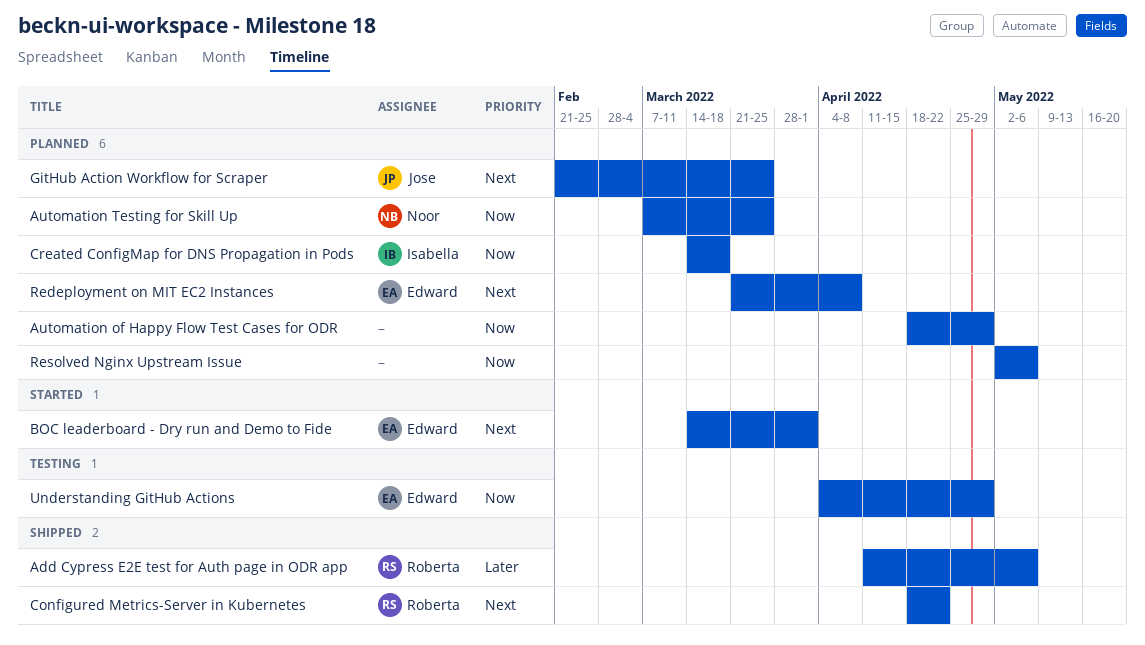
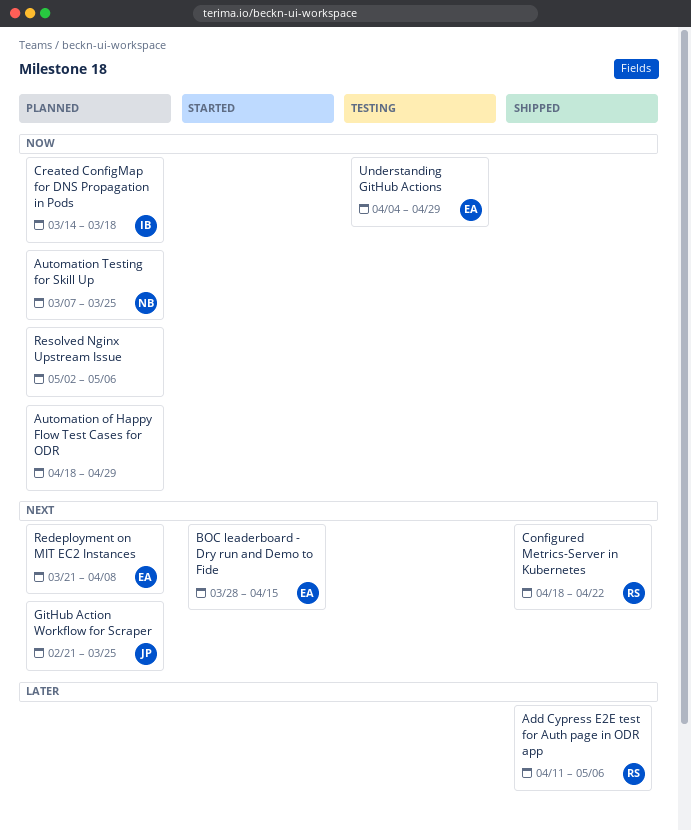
BOC leaderboard - Dry run and Demo to Fide, start: Mar 14 -> Mar 28
BOC leaderboard - Dry run and Demo to Fide, due: Apr 1 -> Apr 15

